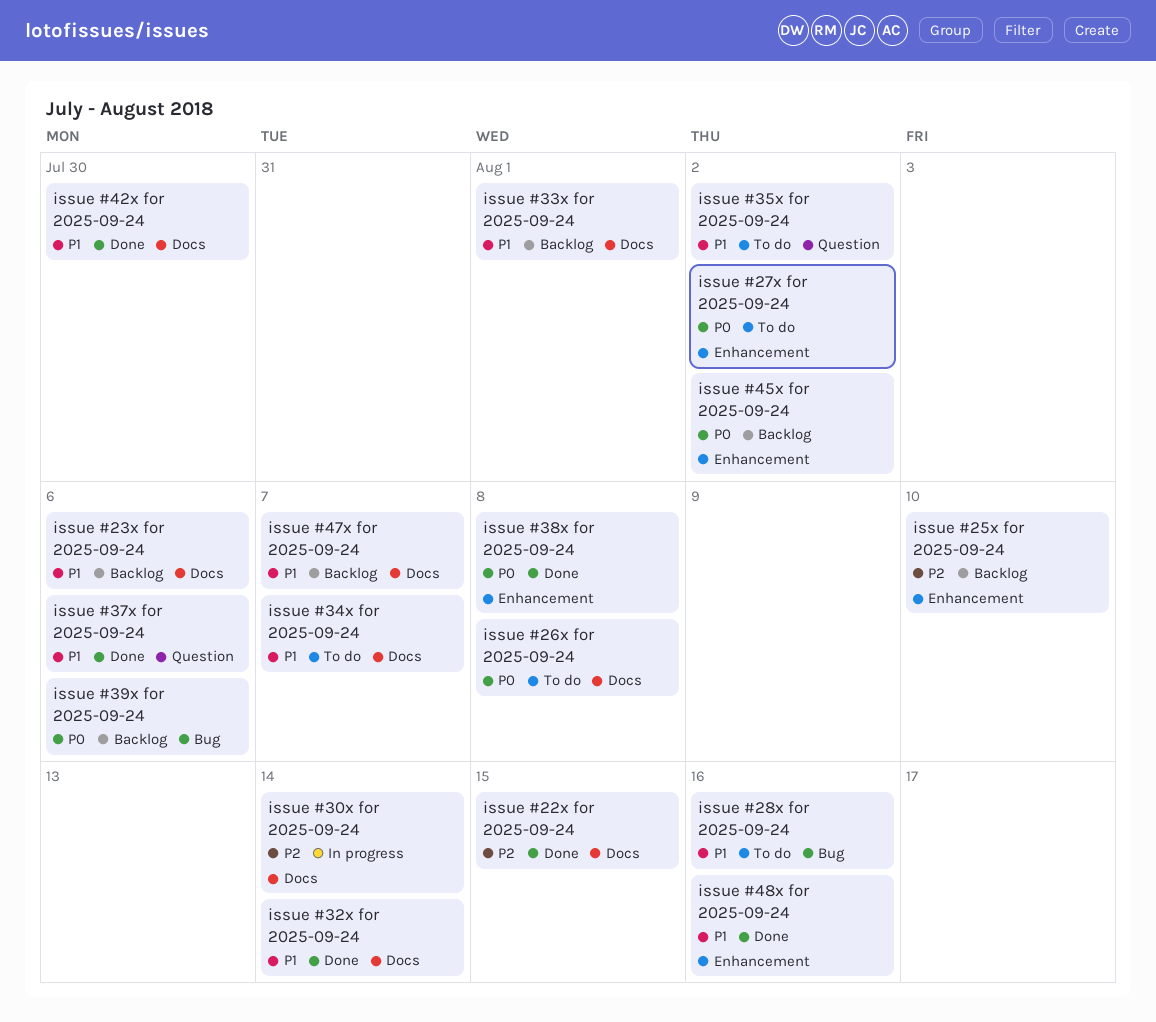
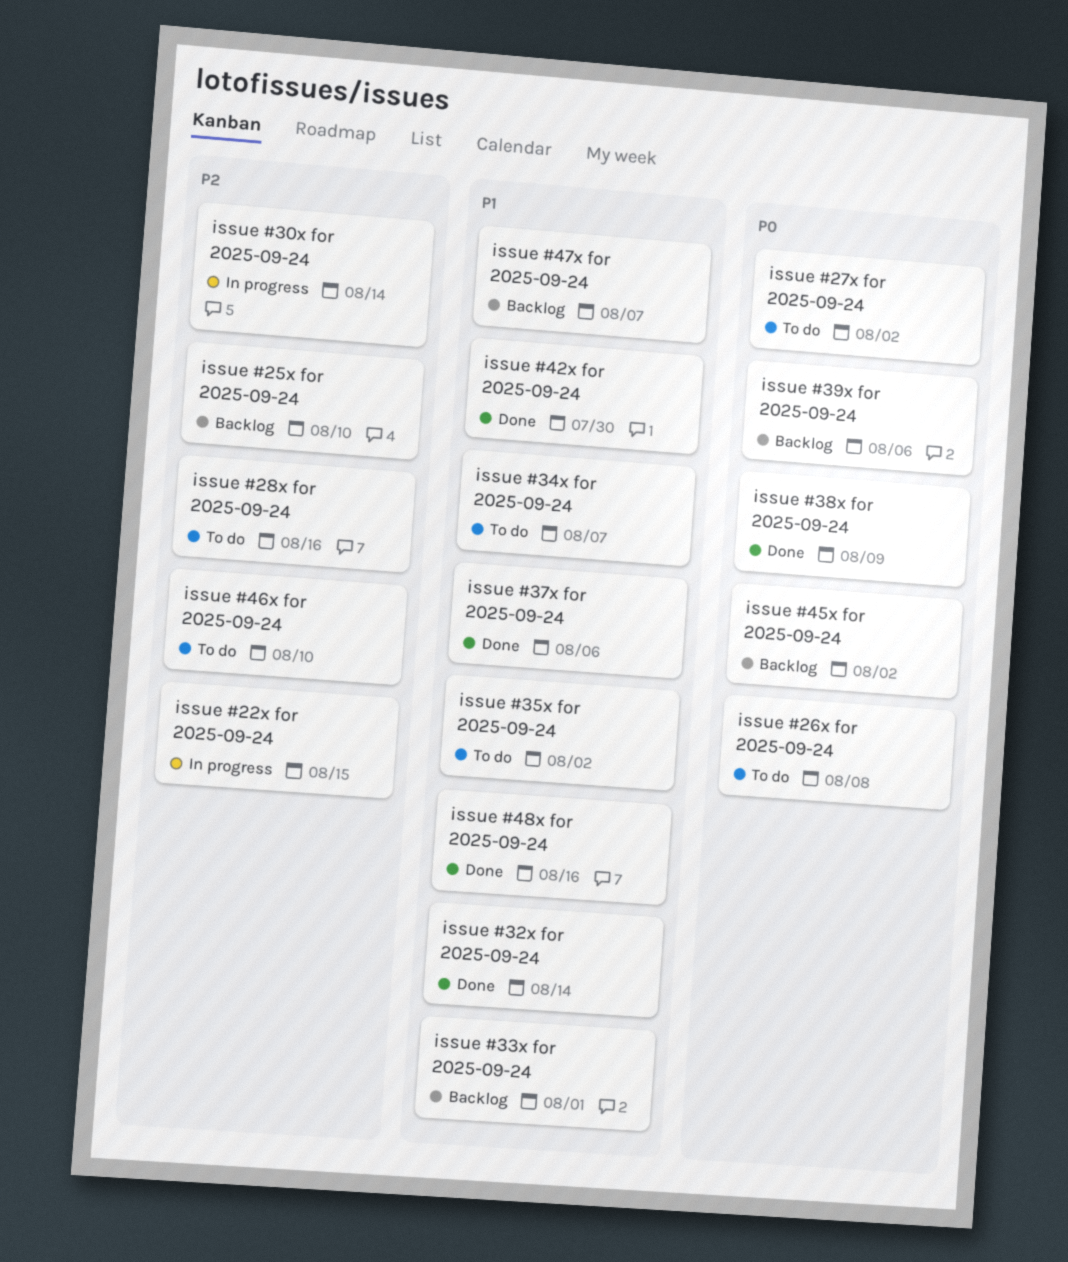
issue #22x for 2025-09-24, status: Done -> In progress
issue #23x for 2025-09-24: present -> none
issue #28x for 2025-09-24, priority: P1 -> P2
issue #38x for 2025-09-24, due: Aug 8 -> Aug 9
issue #46x for 2025-09-24: none -> present

